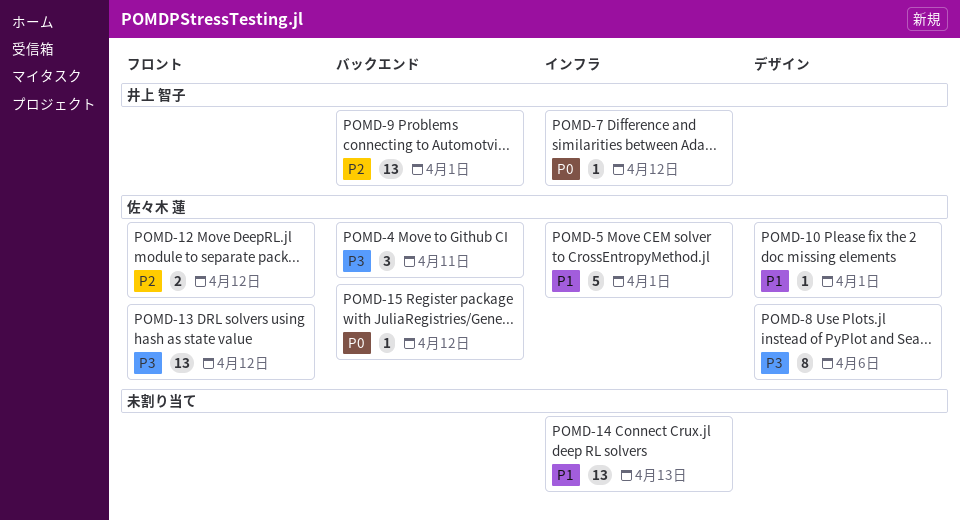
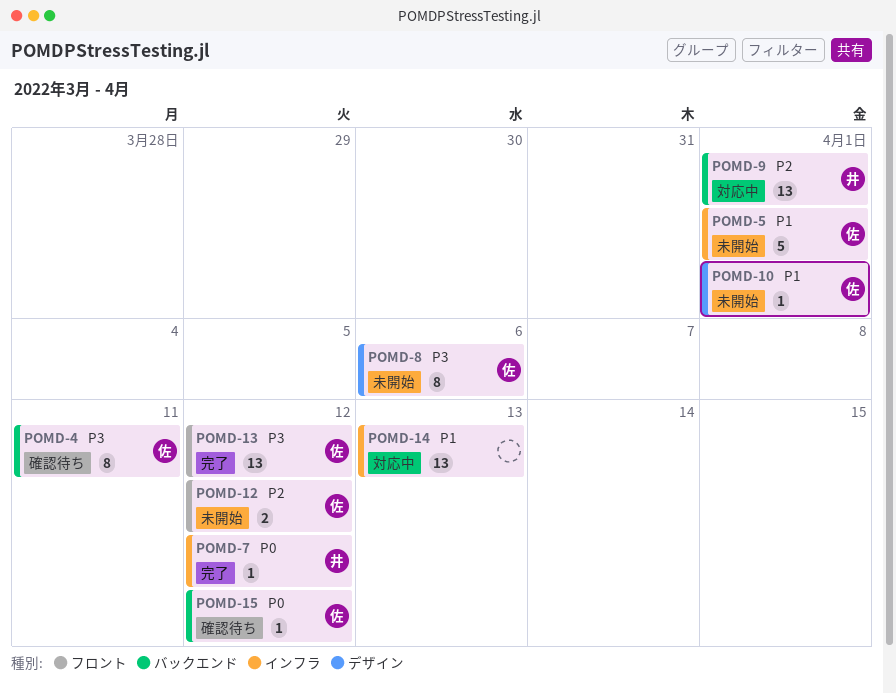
POMD-4, estimate: 3 -> 8

